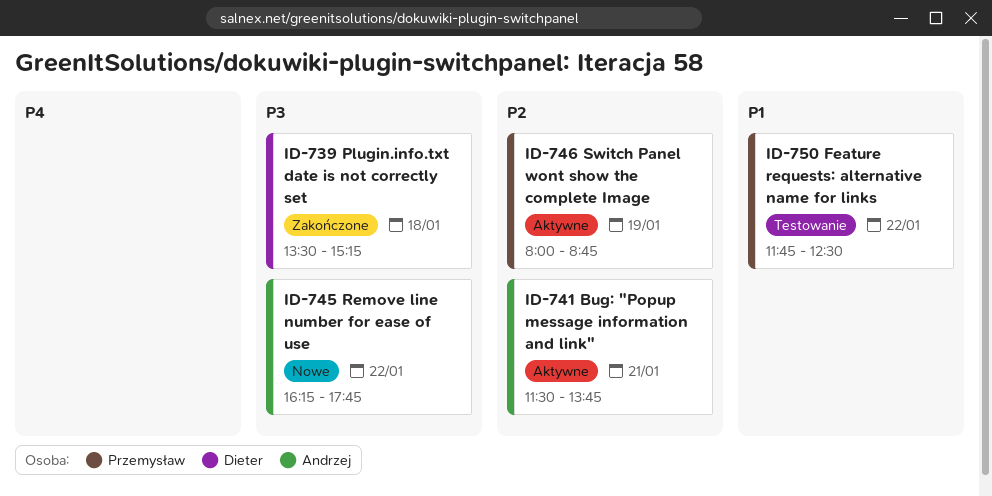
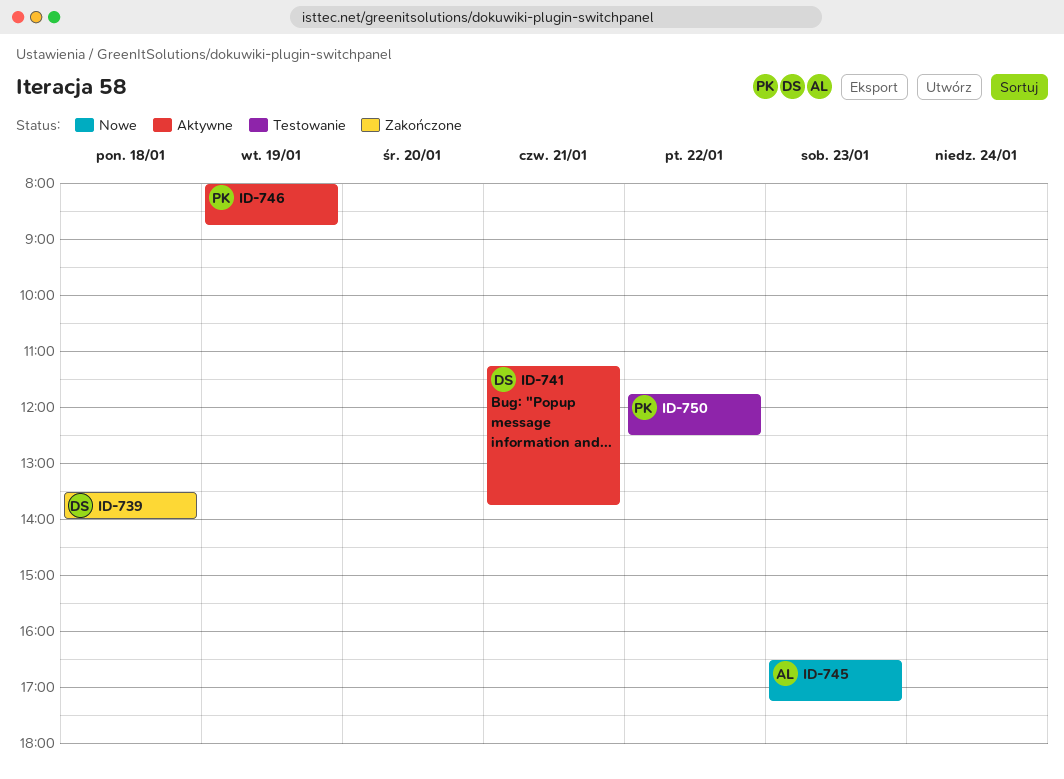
ID-739, ends: 15:15 -> 14:00
ID-741, owner: Andrzej -> Dieter
ID-741, begins: 11:30 -> 11:15
ID-745, day: Jan 22 -> Jan 23
ID-745, begins: 16:15 -> 16:30
ID-745, ends: 17:45 -> 17:15

